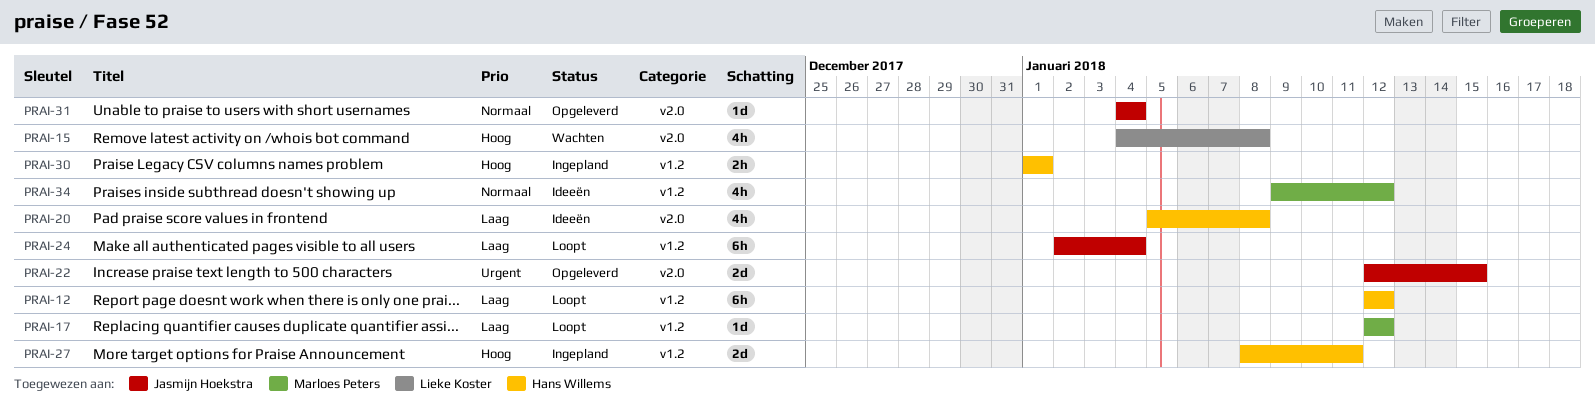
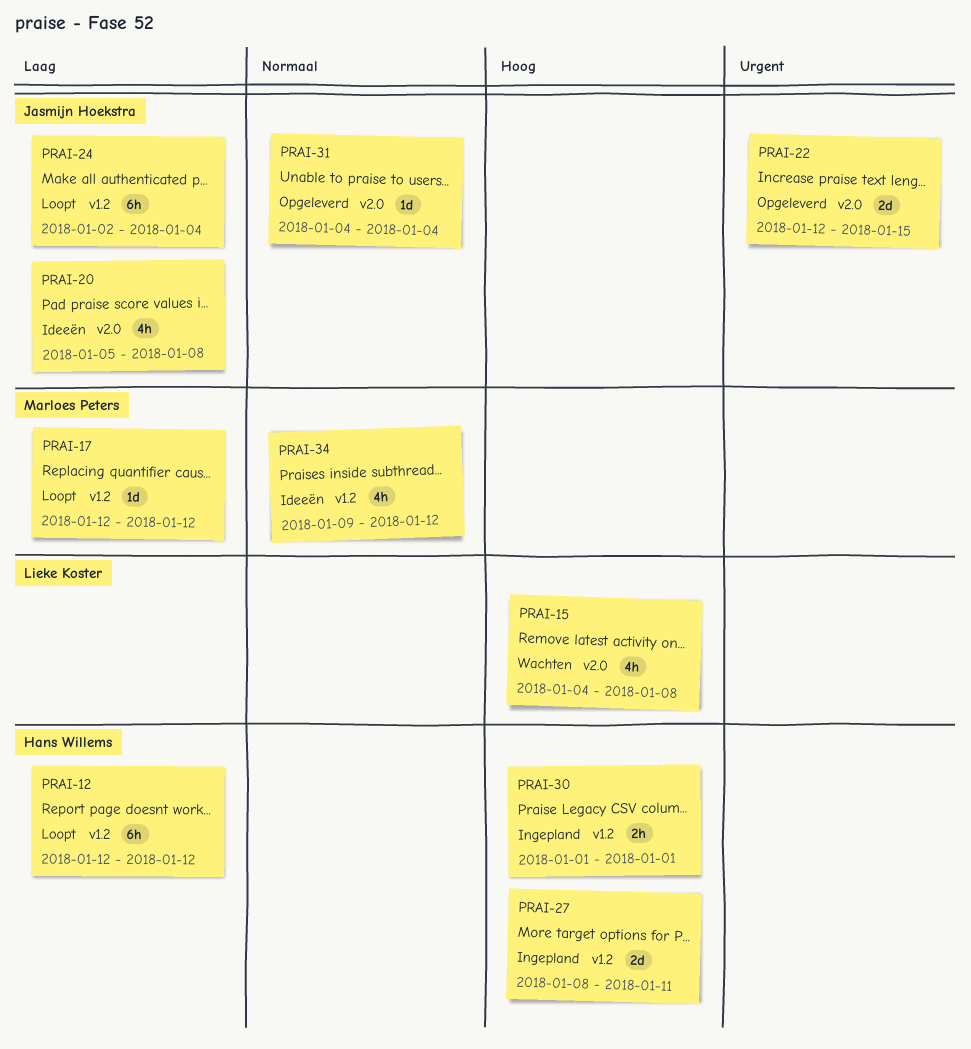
PRAI-20, owner: Hans Willems -> Jasmijn Hoekstra

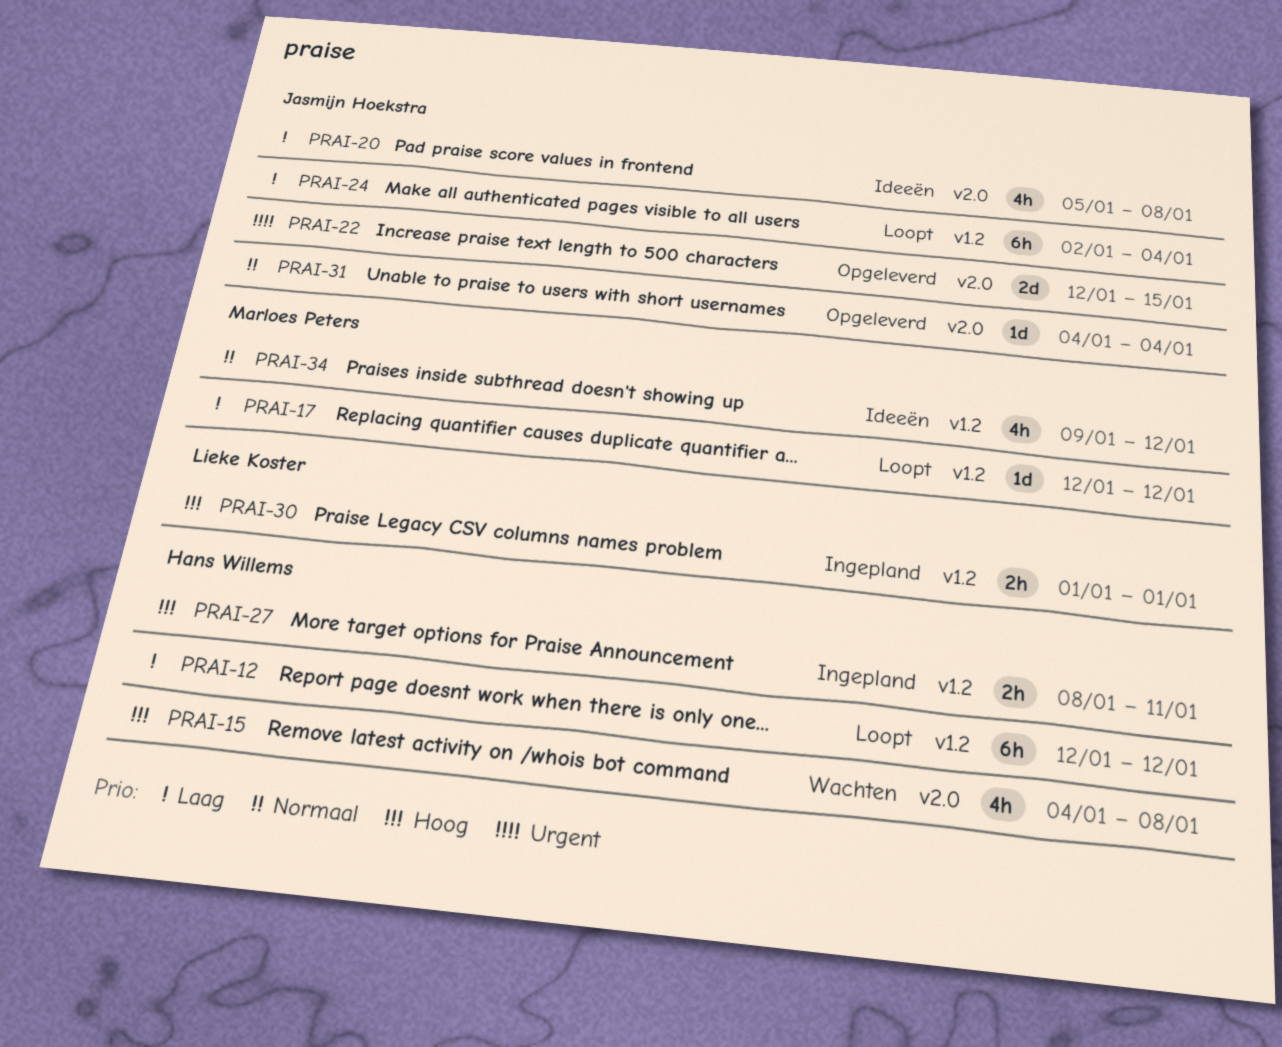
PRAI-15, owner: Lieke Koster -> Hans Willems
PRAI-27, estimate: 2d -> 2h
PRAI-30, owner: Hans Willems -> Lieke Koster

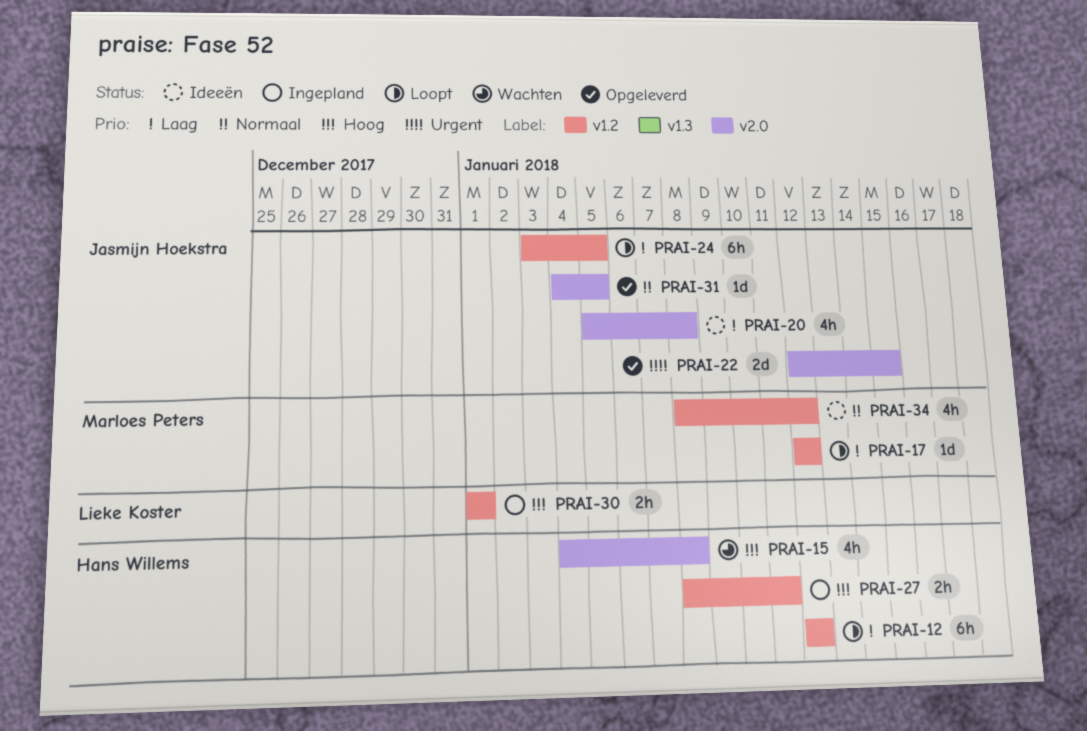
PRAI-24, start: Jan 2 -> Jan 3
PRAI-24, due: Jan 4 -> Jan 5
PRAI-31, due: Jan 4 -> Jan 5
PRAI-34, start: Jan 9 -> Jan 8

